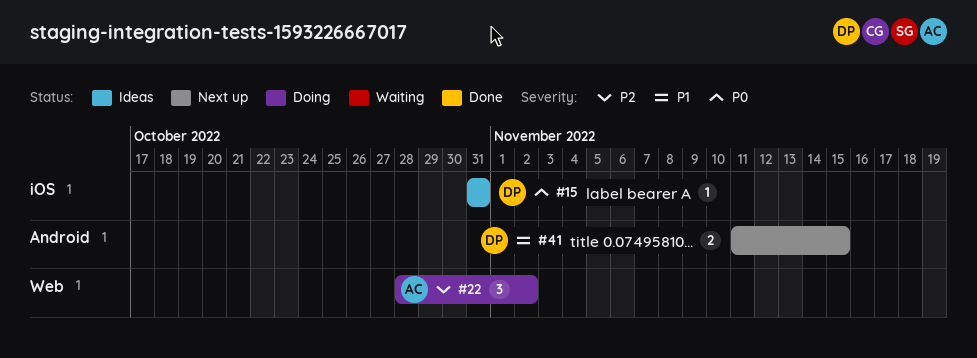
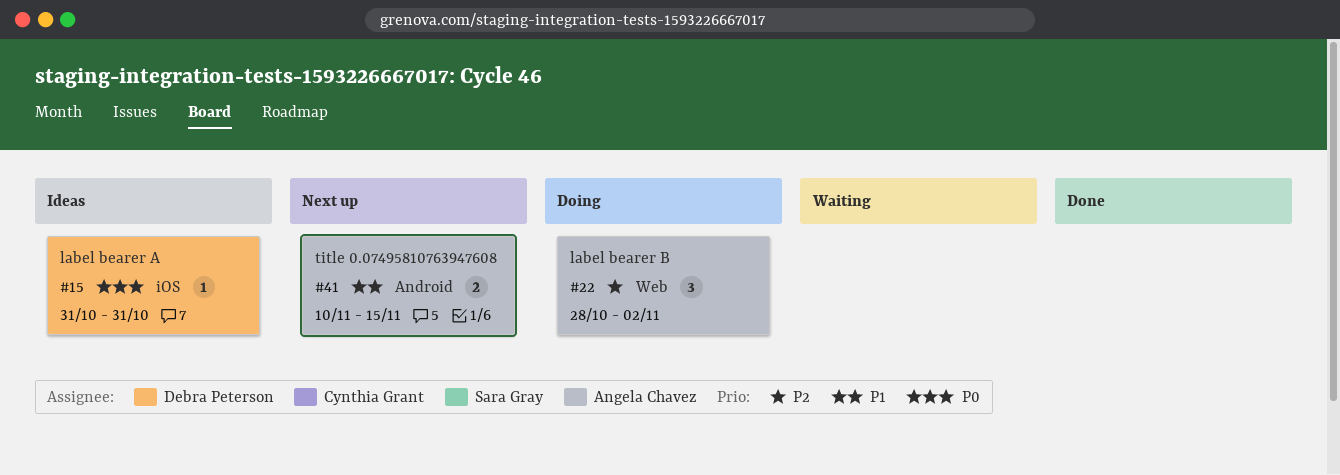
#41, owner: Debra Peterson -> Angela Chavez
#41, start: Nov 11 -> Nov 10

